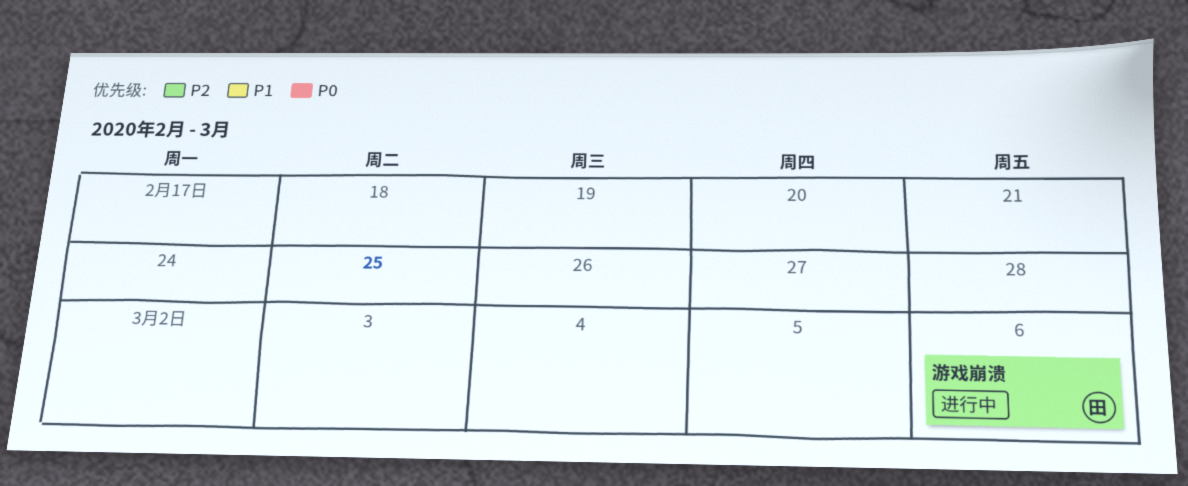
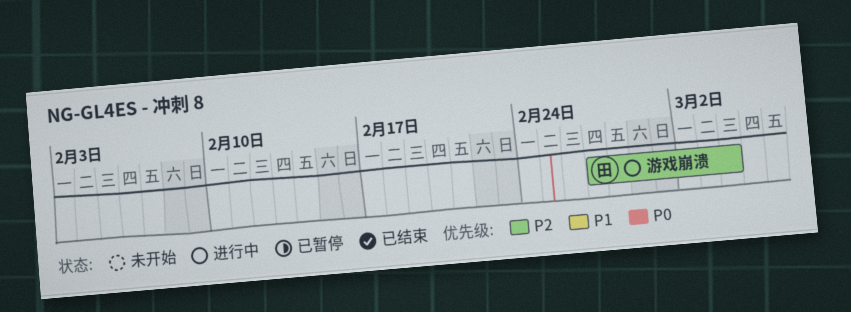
游戏崩溃, due: Mar 6 -> Mar 4

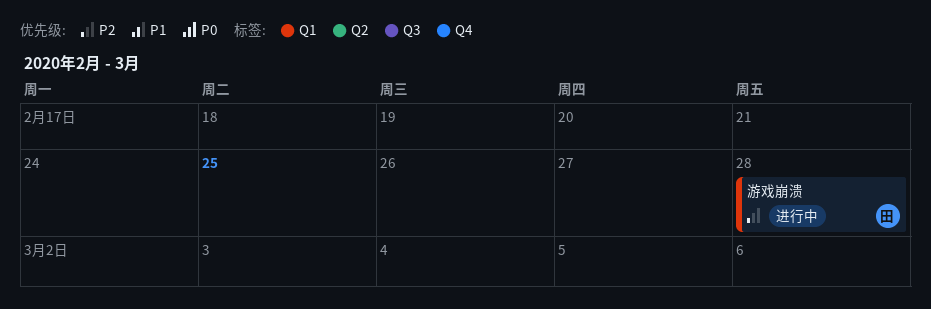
游戏崩溃, due: Mar 4 -> Feb 28

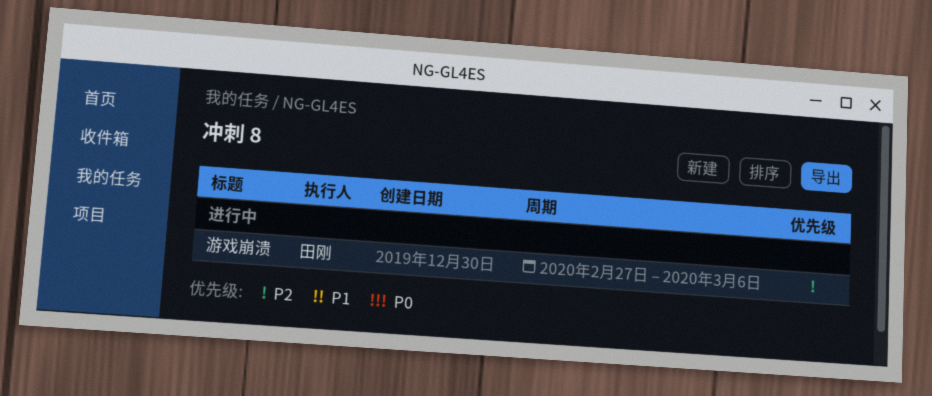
游戏崩溃, due: Feb 28 -> Mar 6

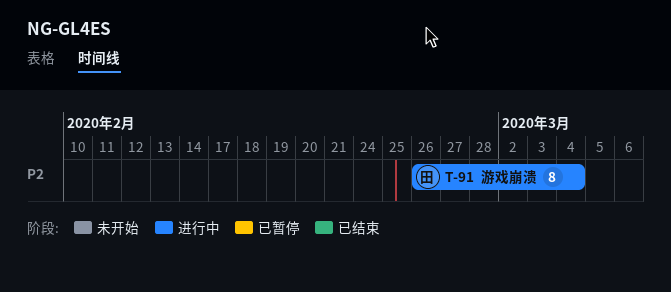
游戏崩溃, start: Feb 27 -> Feb 26
游戏崩溃, due: Mar 6 -> Mar 4

